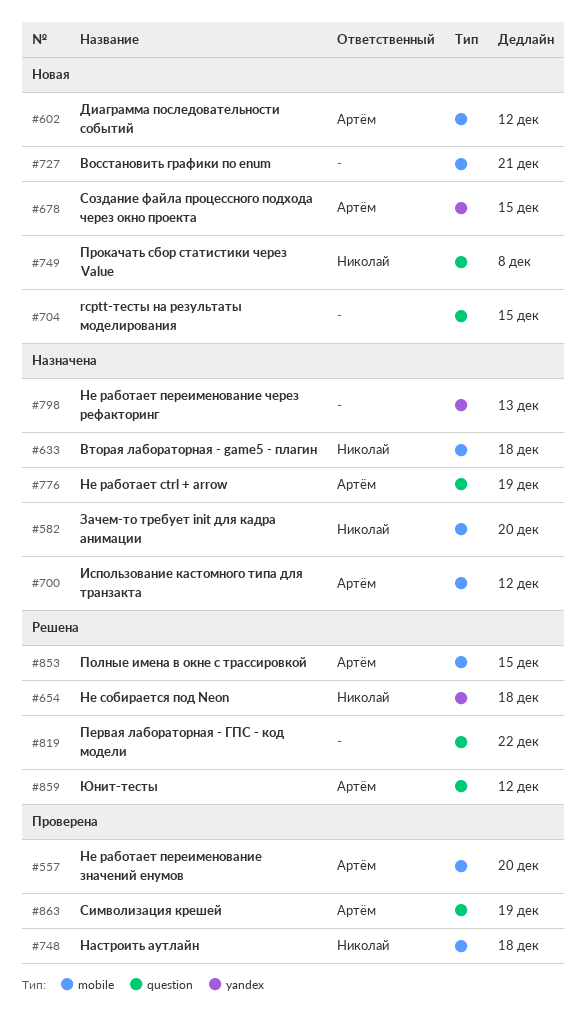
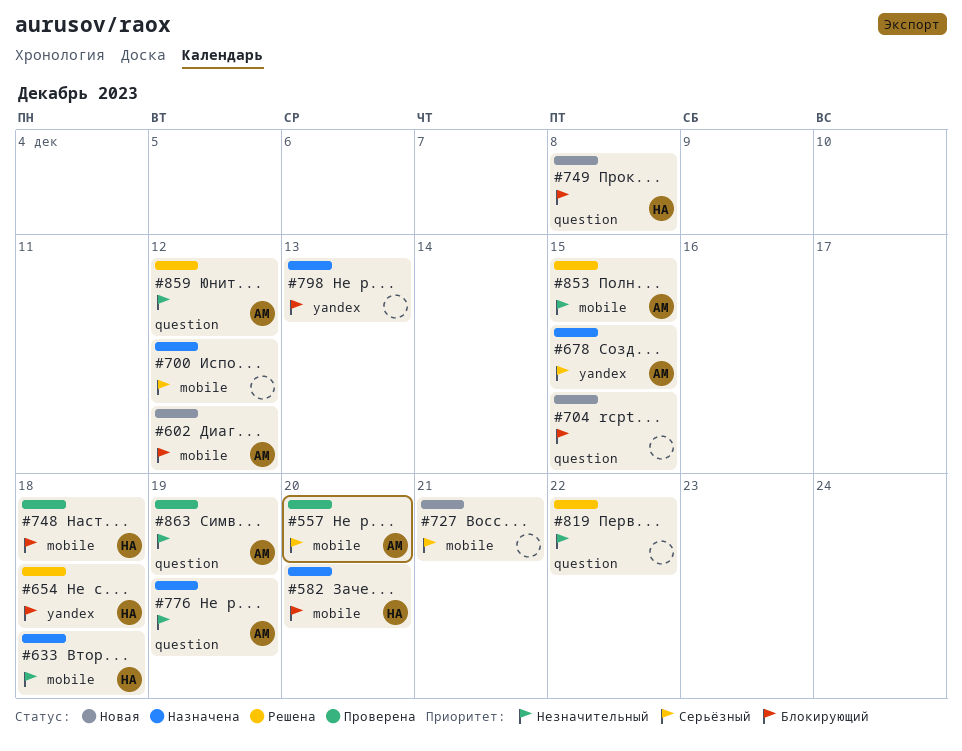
#678, status: Новая -> Назначена
#700, owner: Артём -> none

